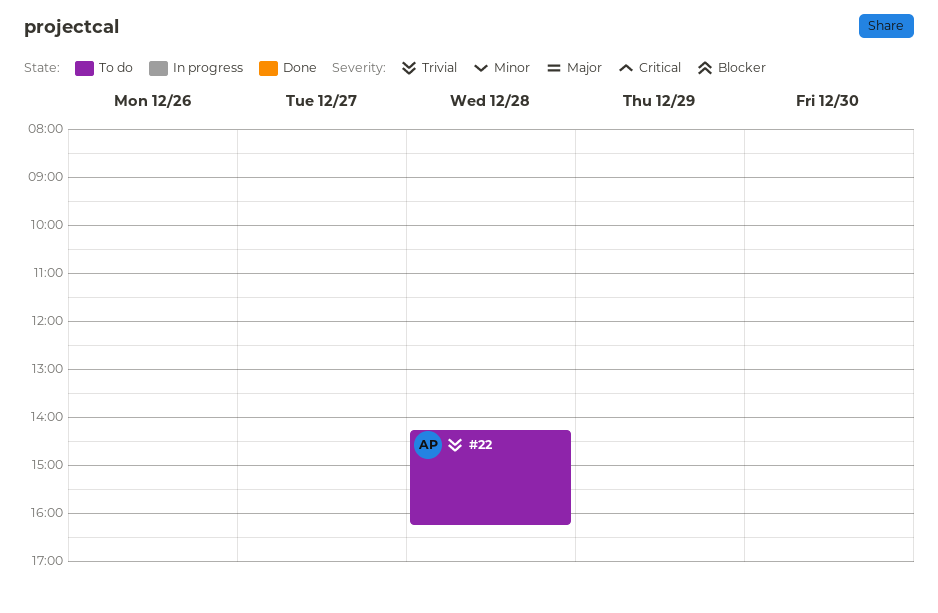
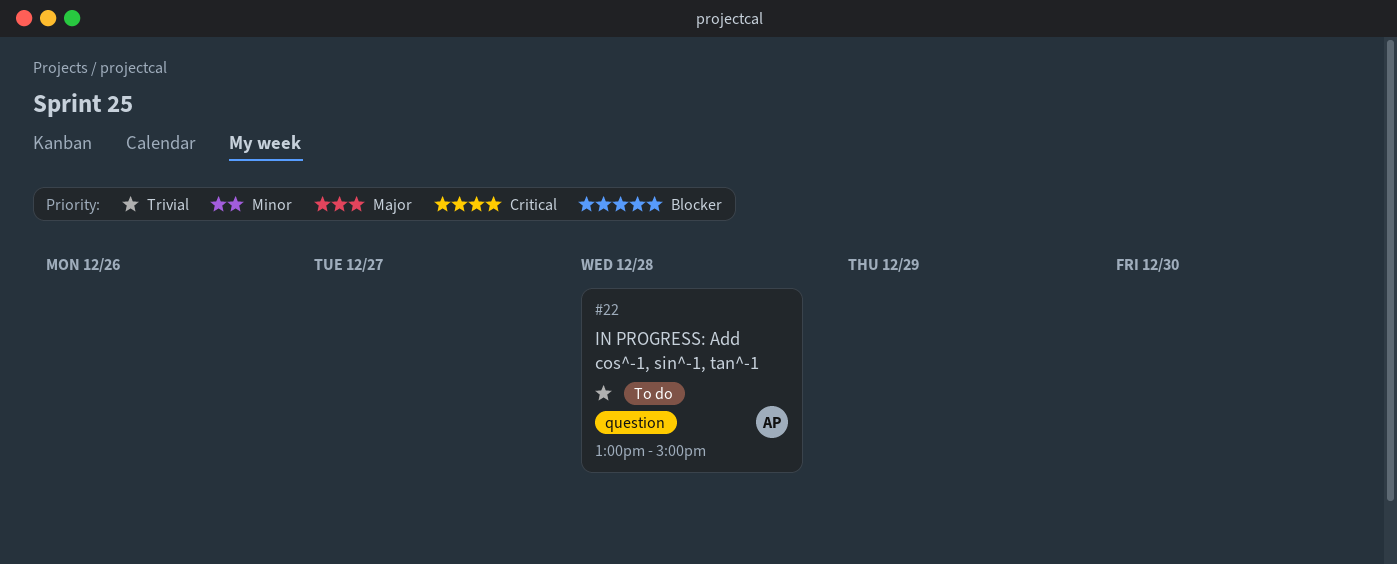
#22, begins: 14:15 -> 13:00
#22, ends: 16:15 -> 15:00

